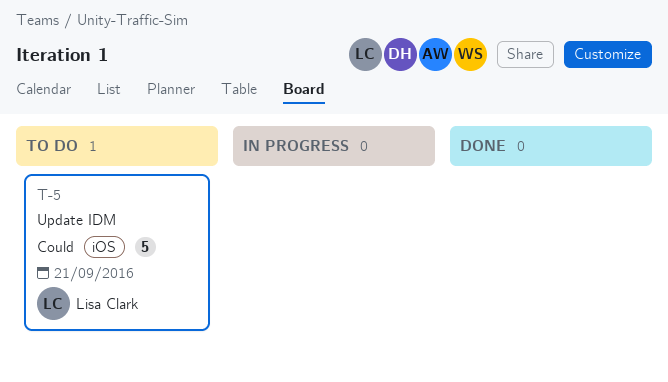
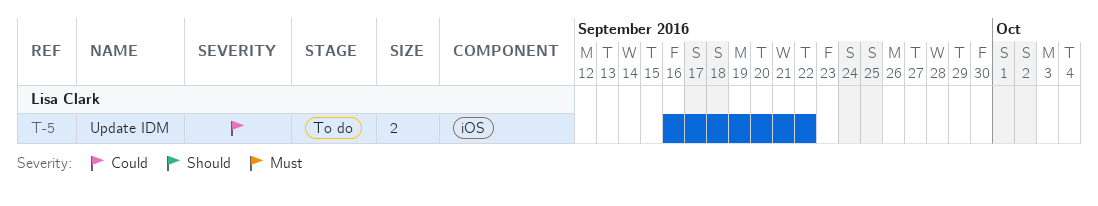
T-5, estimate: 5 -> 2
T-5, due: Sep 21 -> Sep 22

